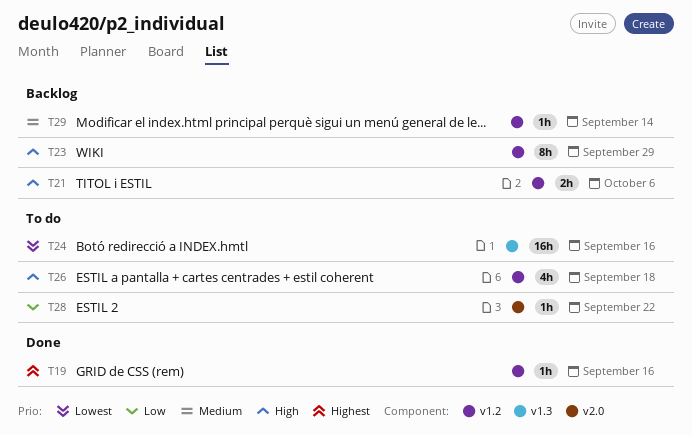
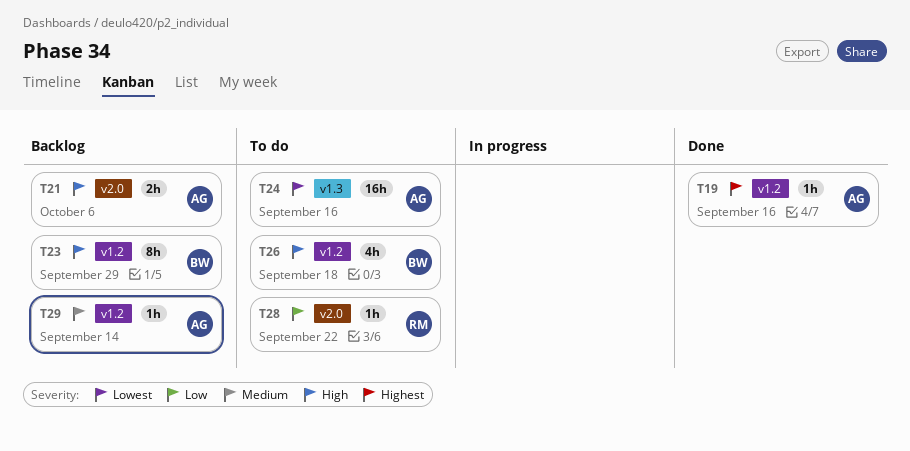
T21, label: v1.2 -> v2.0

